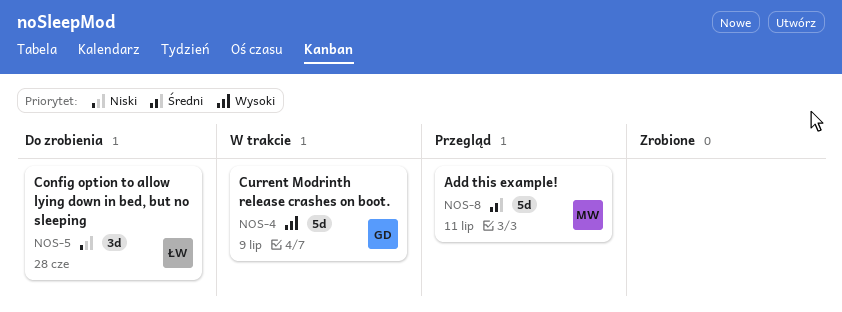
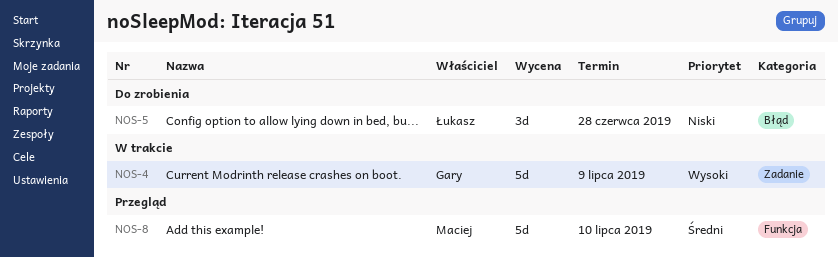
NOS-8, due: Jul 11 -> Jul 10

